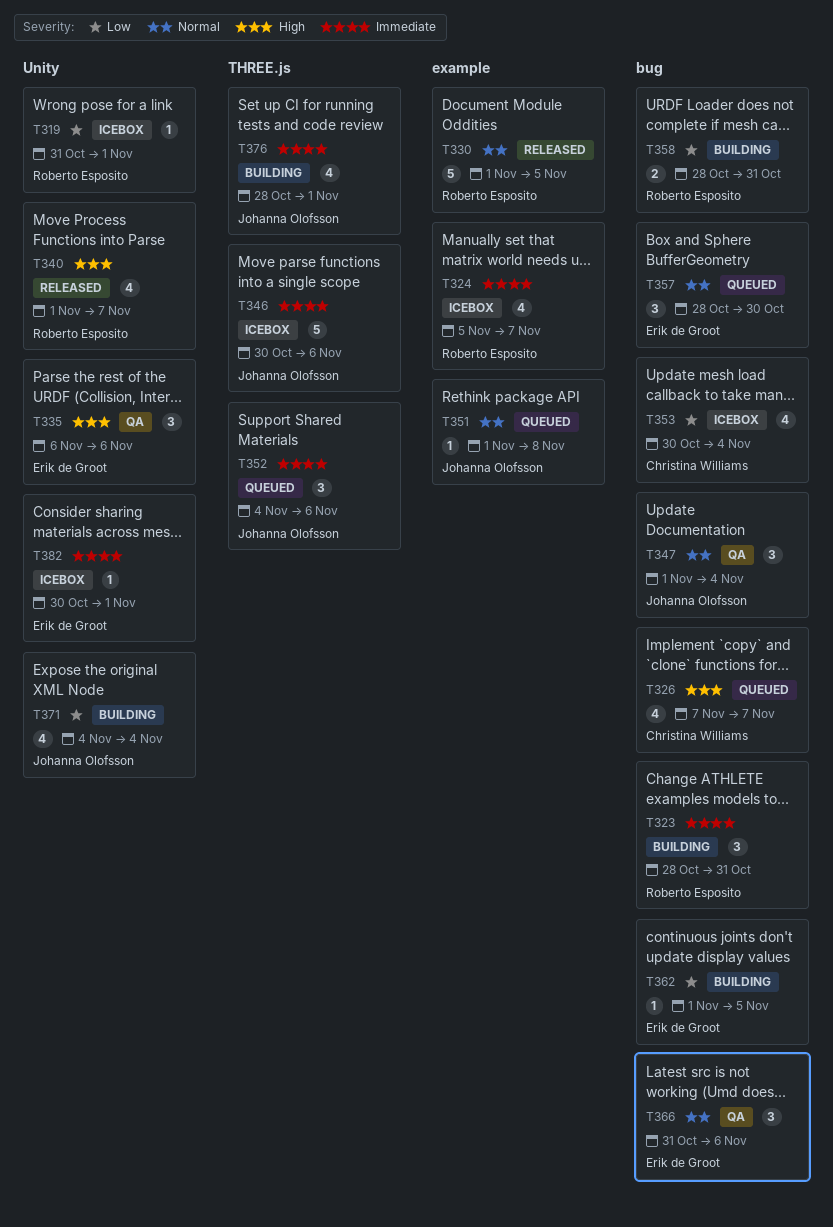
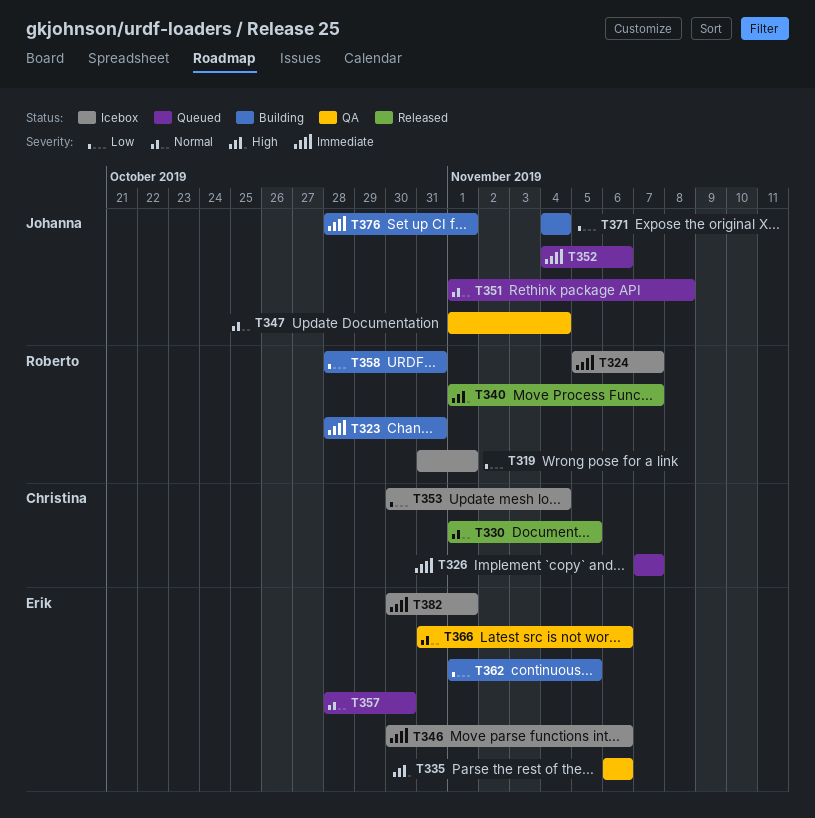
T326, priority: High -> Immediate
T330, owner: Roberto Esposito -> Christina Williams
T346, owner: Johanna Olofsson -> Erik de Groot

